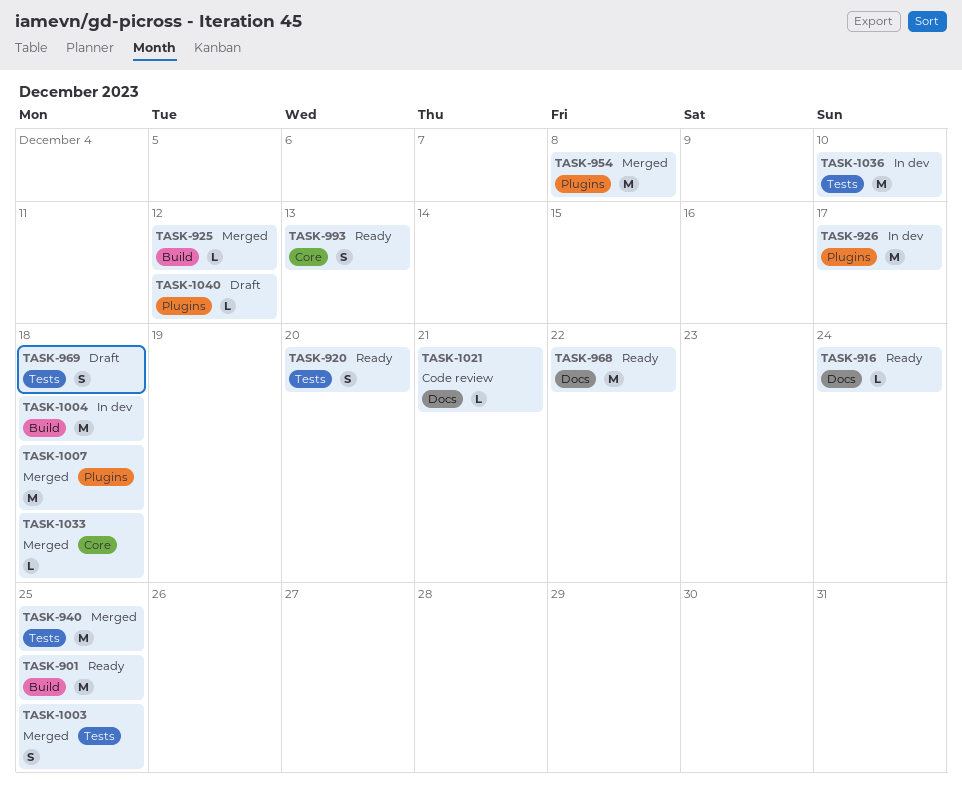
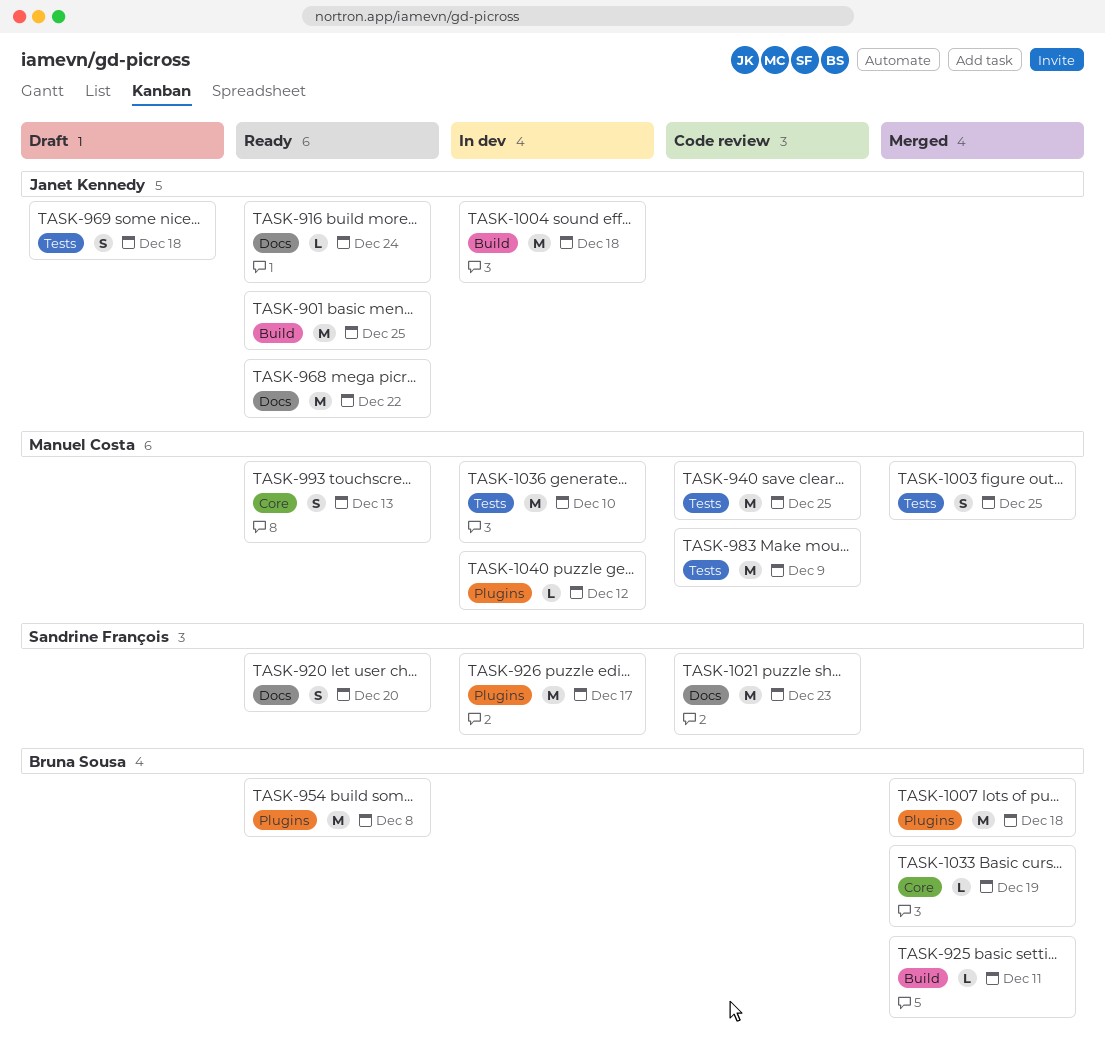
TASK-920, label: Tests -> Docs
TASK-925, due: Dec 12 -> Dec 11
TASK-940, status: Merged -> Code review
TASK-954, status: Merged -> Ready
TASK-983: none -> present
TASK-1021, estimate: L -> M
TASK-1021, due: Dec 21 -> Dec 23
TASK-1033, due: Dec 18 -> Dec 19
TASK-1040, status: Draft -> In dev

